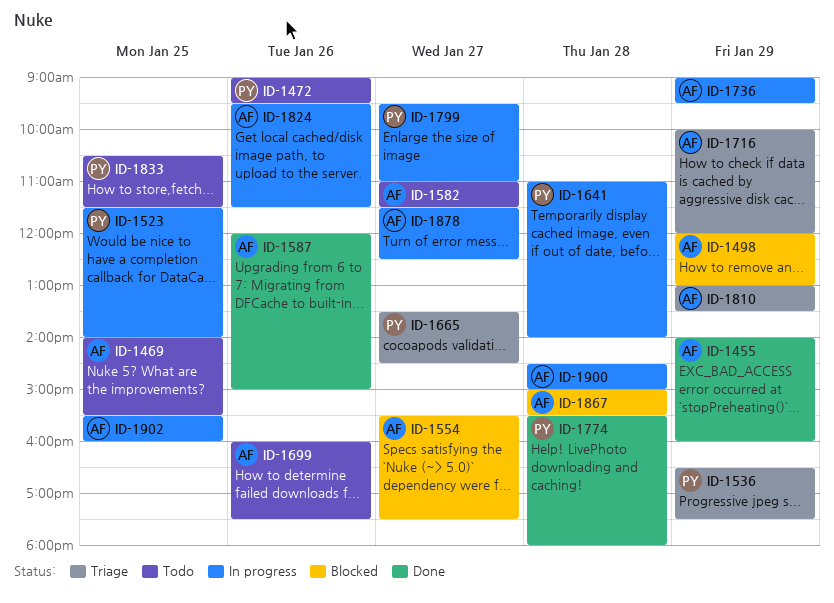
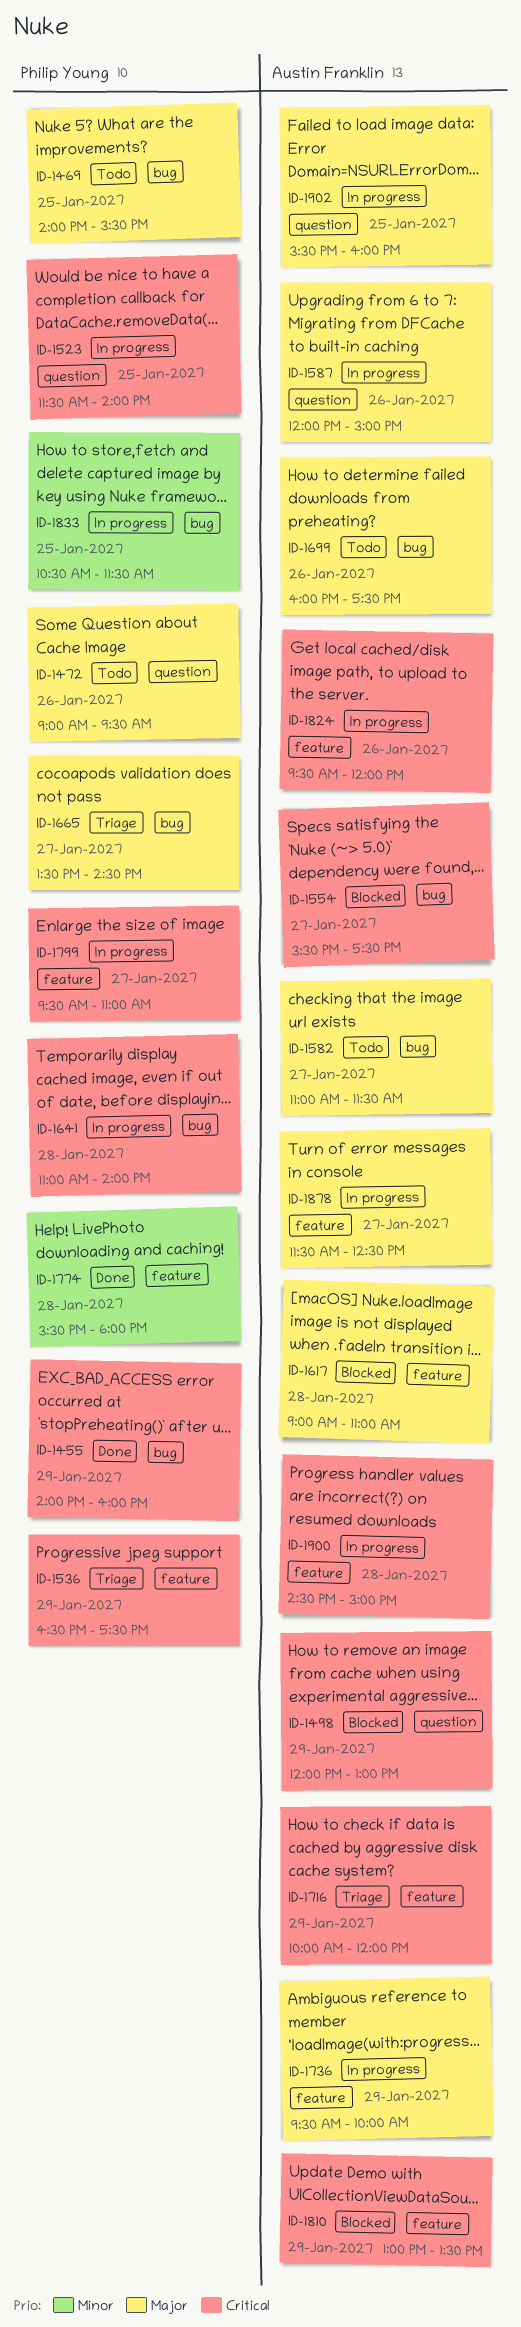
ID-1455, owner: Austin Franklin -> Philip Young
ID-1469, owner: Austin Franklin -> Philip Young
ID-1587, status: Done -> In progress
ID-1617: none -> present
ID-1736, begins: 09:00 -> 09:30
ID-1736, ends: 09:30 -> 10:00
ID-1810, status: Triage -> Blocked
ID-1824, ends: 11:30 -> 12:00
ID-1833, status: Todo -> In progress
ID-1867: present -> none

